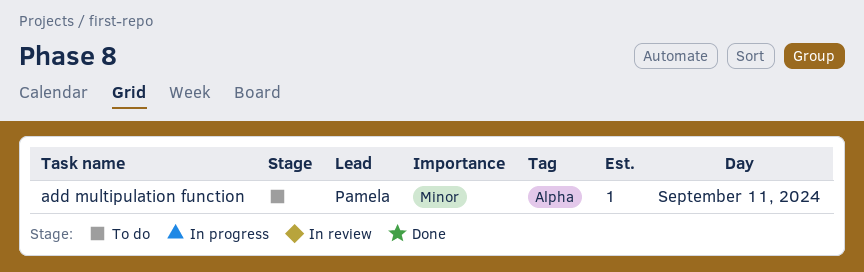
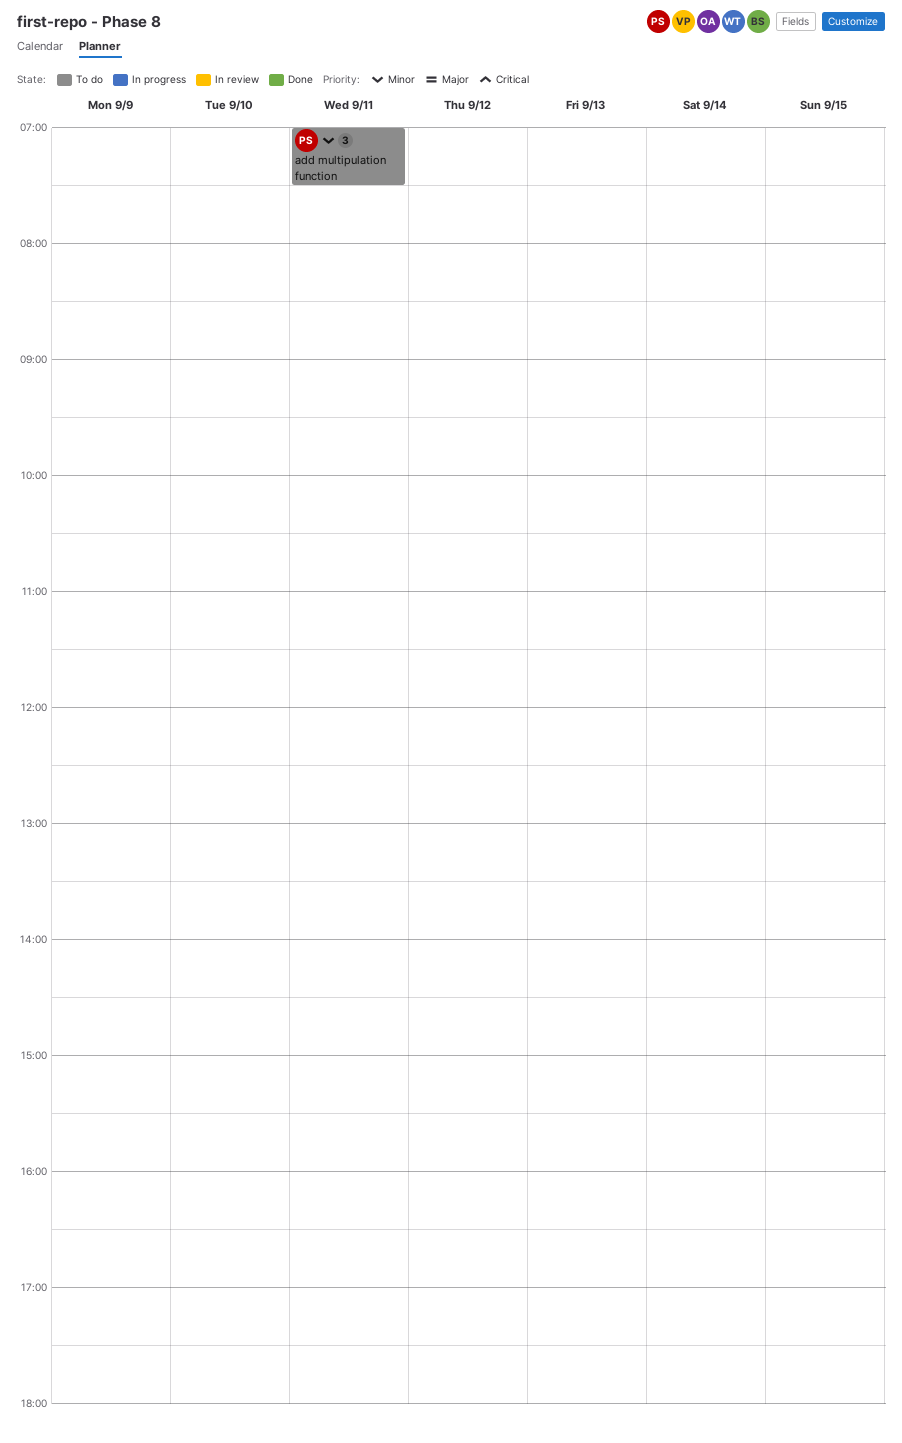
add multipulation function, estimate: 1 -> 3

